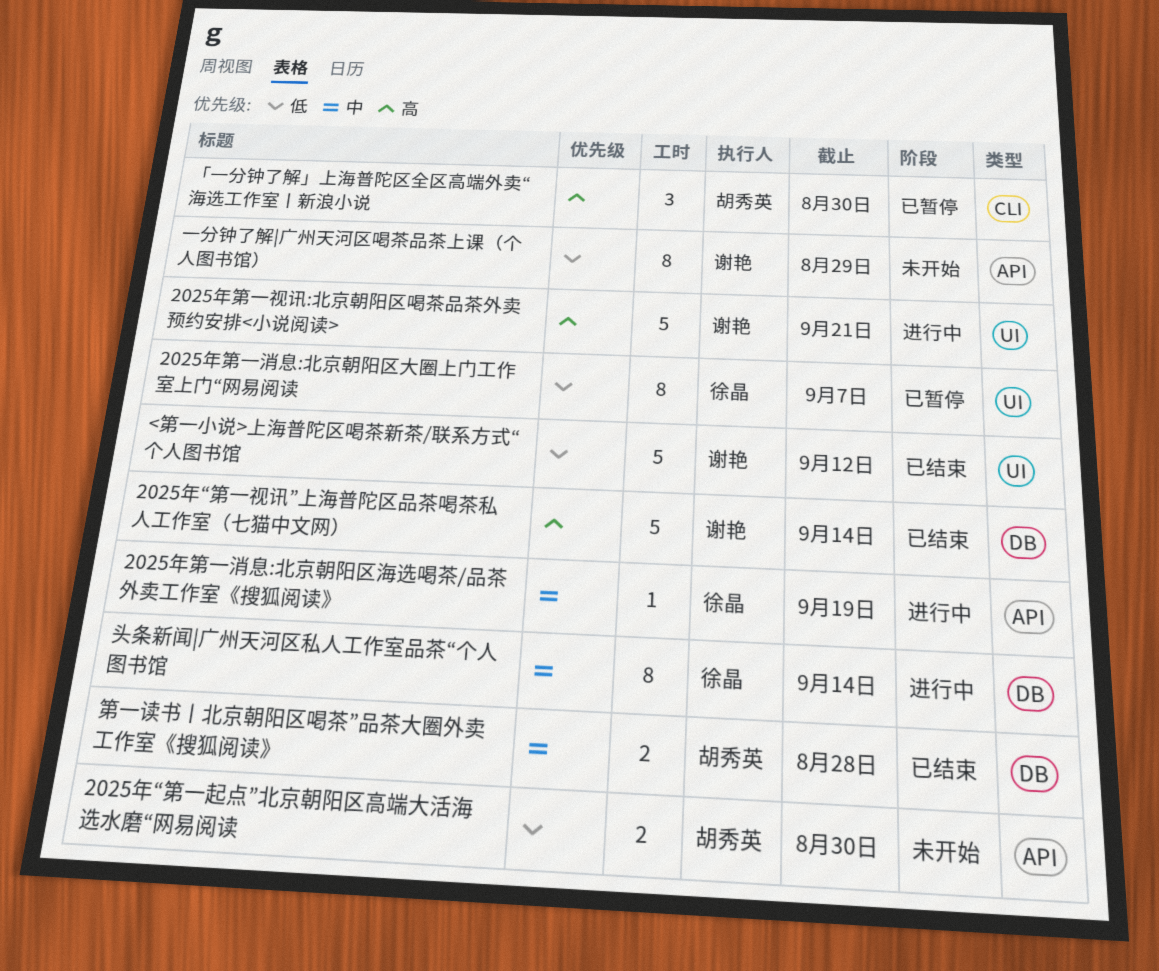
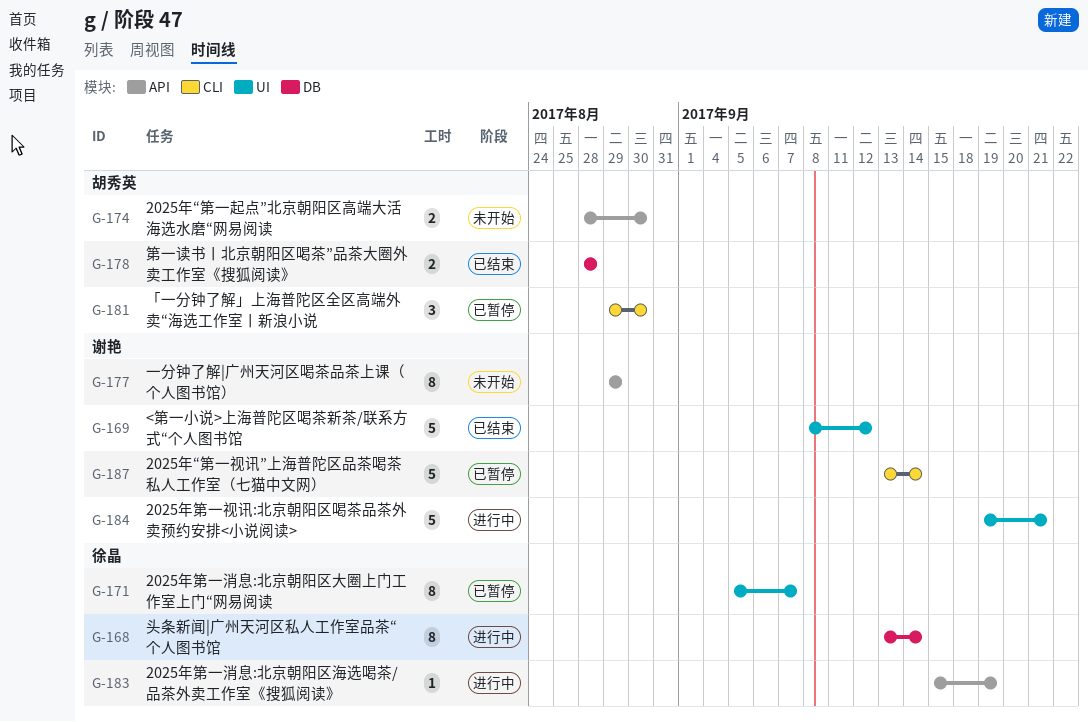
2025年“第一视讯”上海普陀区品茶喝茶私人工作室（七猫中文网）, status: 已结束 -> 已暂停
2025年“第一视讯”上海普陀区品茶喝茶私人工作室（七猫中文网）, label: DB -> CLI

